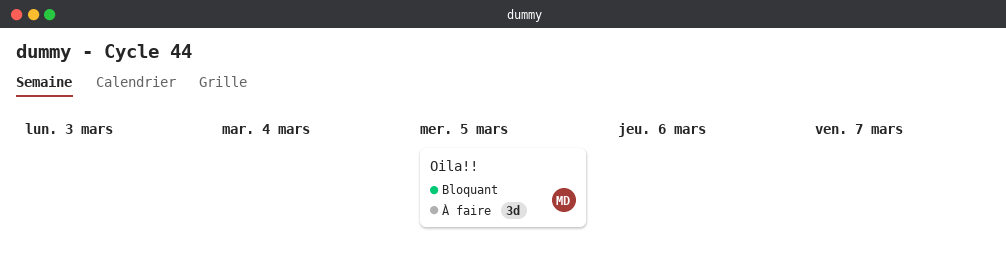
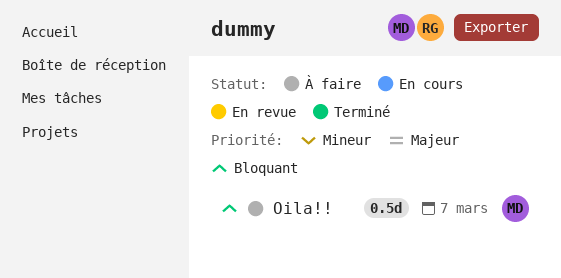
Oila!!, estimate: 3d -> 0.5d
Oila!!, due: Mar 5 -> Mar 7

